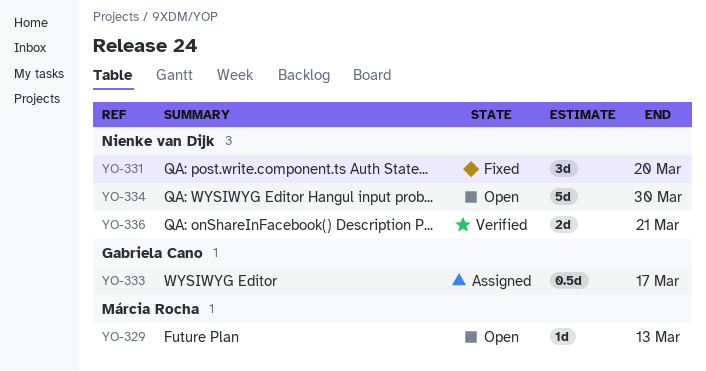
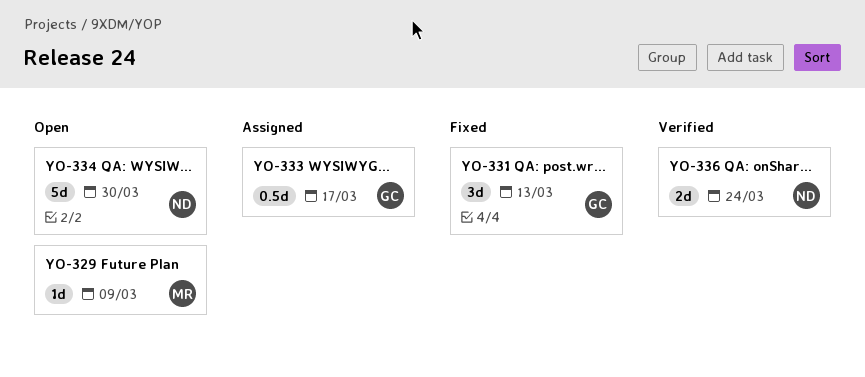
YO-329, due: Mar 13 -> Mar 9
YO-331, owner: Nienke van Dijk -> Gabriela Cano
YO-331, due: Mar 20 -> Mar 13
YO-336, due: Mar 21 -> Mar 24

